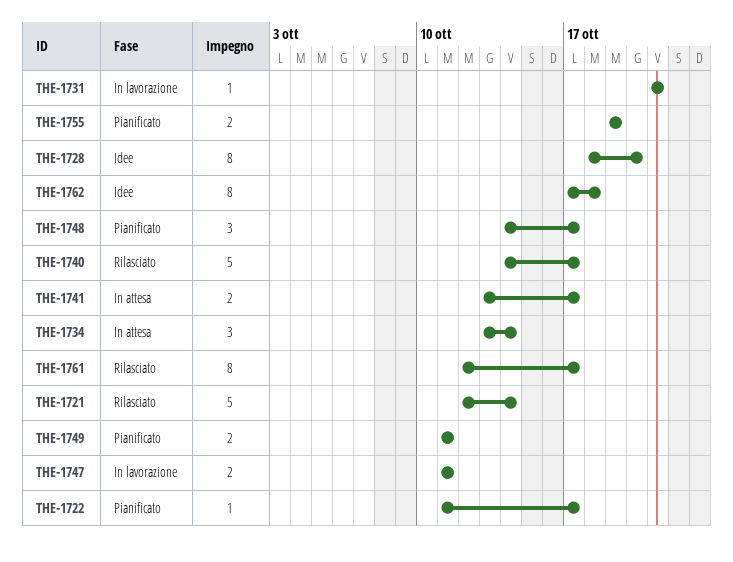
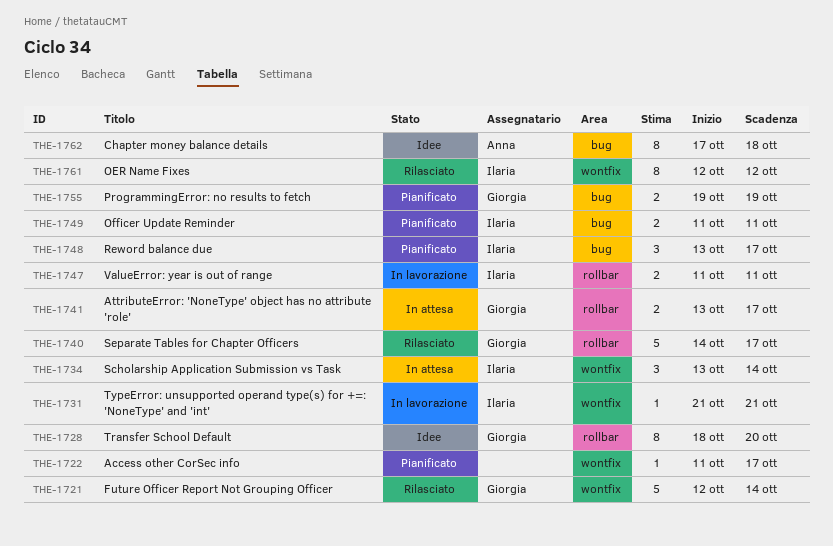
THE-1748, start: Oct 14 -> Oct 13
THE-1761, due: Oct 17 -> Oct 12

